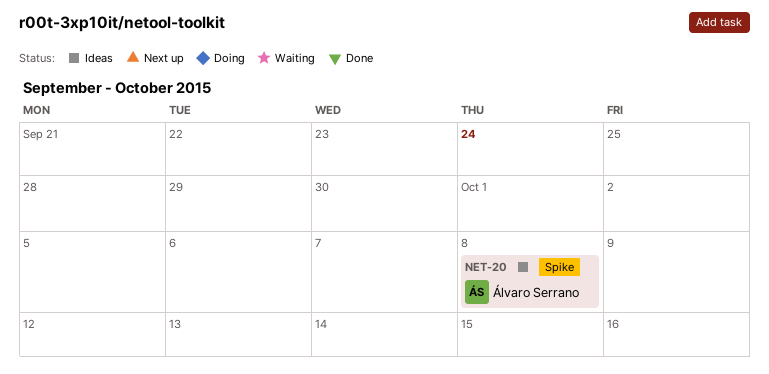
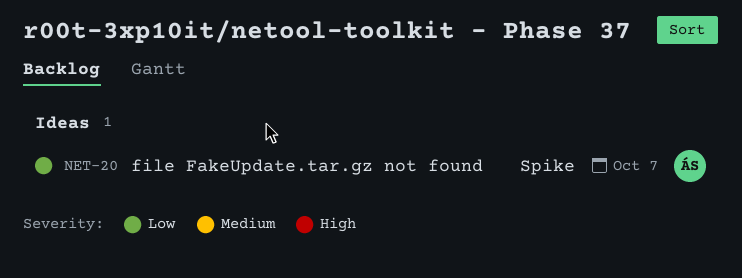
NET-20, due: Oct 8 -> Oct 7

